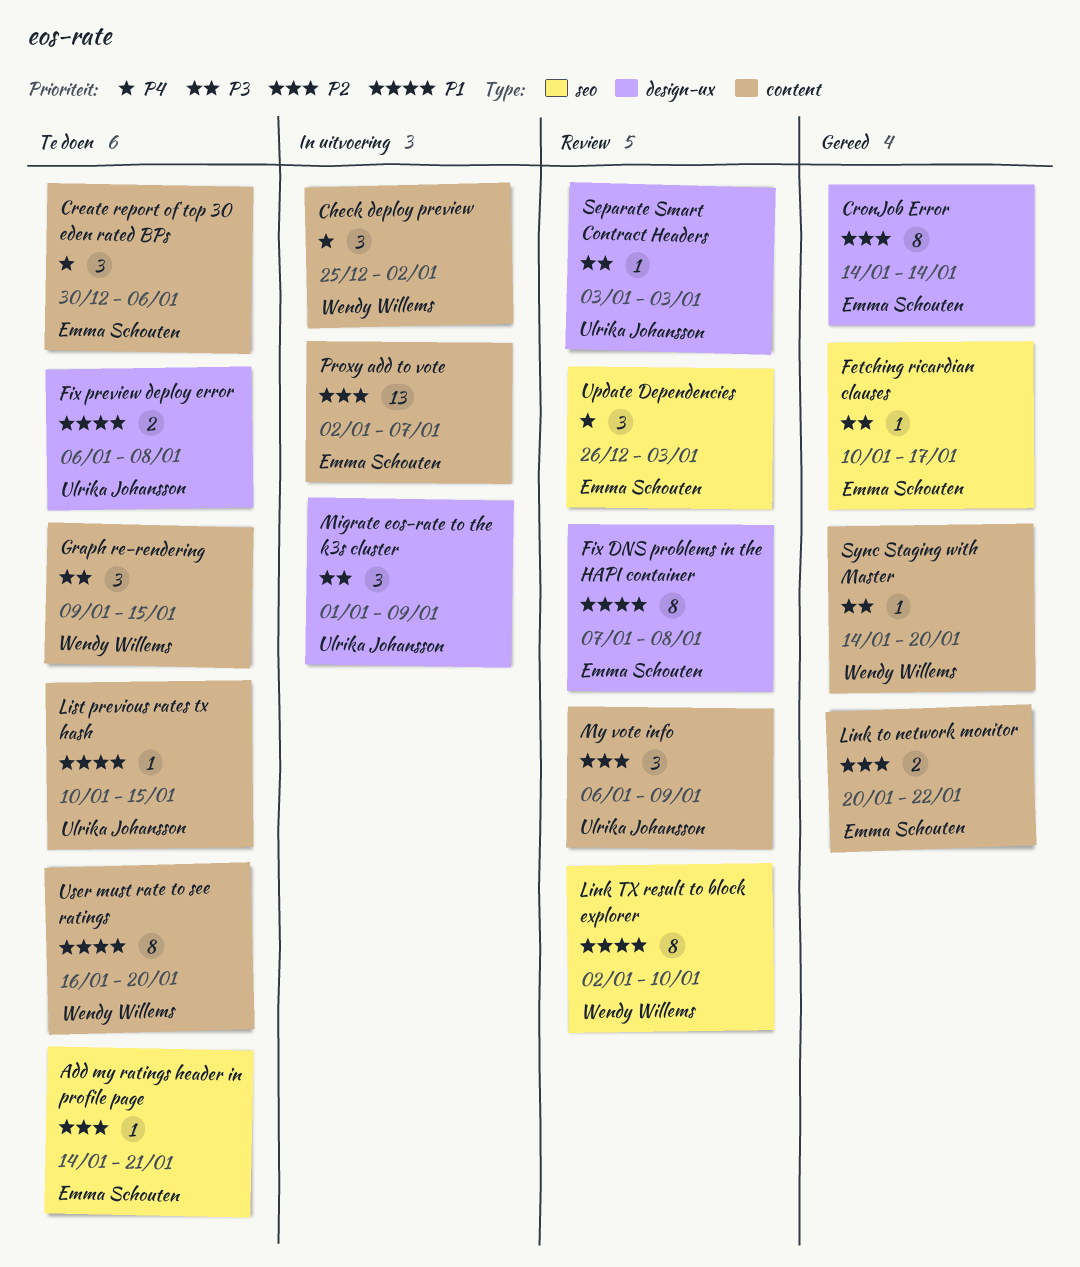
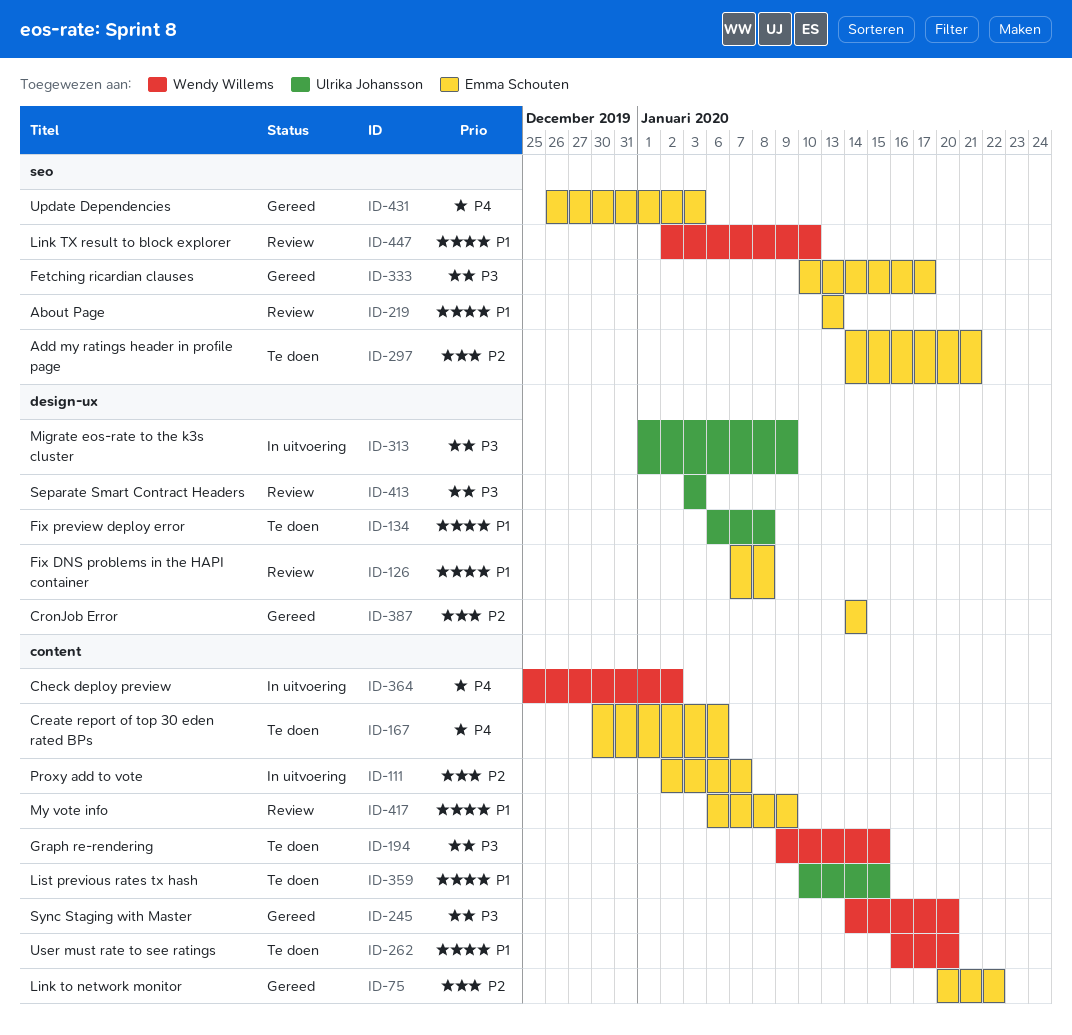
About Page: none -> present
My vote info, owner: Ulrika Johansson -> Emma Schouten
My vote info, priority: P2 -> P1
Update Dependencies, status: Review -> Gereed

